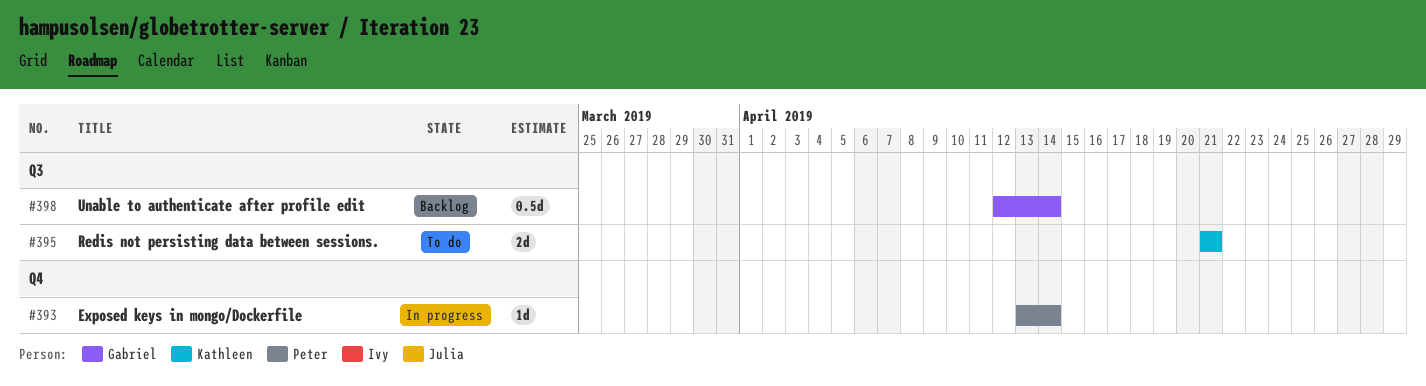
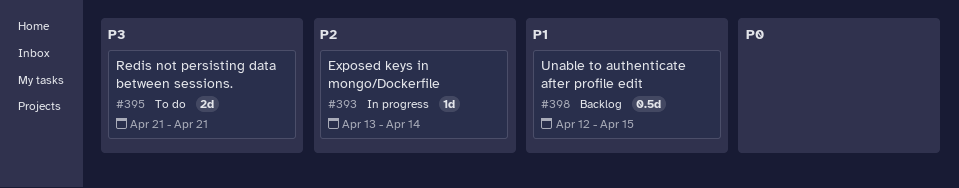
#398, due: Apr 14 -> Apr 15

